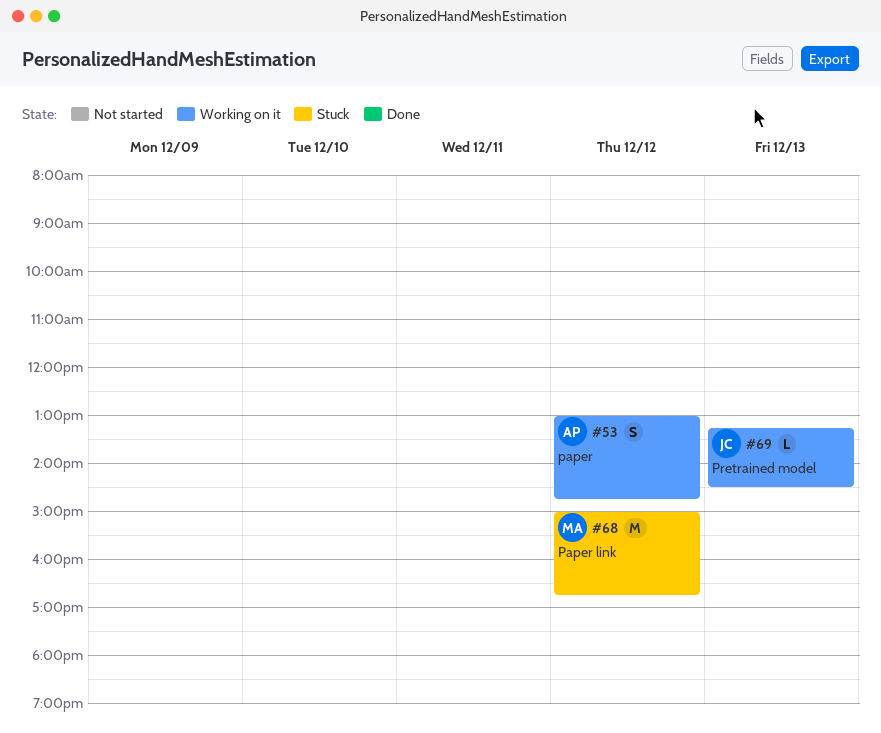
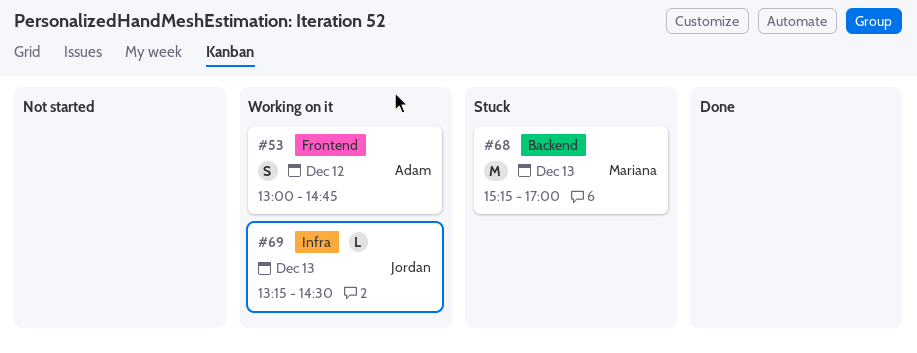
#68, day: Dec 12 -> Dec 13
#68, begins: 15:00 -> 15:15
#68, ends: 16:45 -> 17:00

